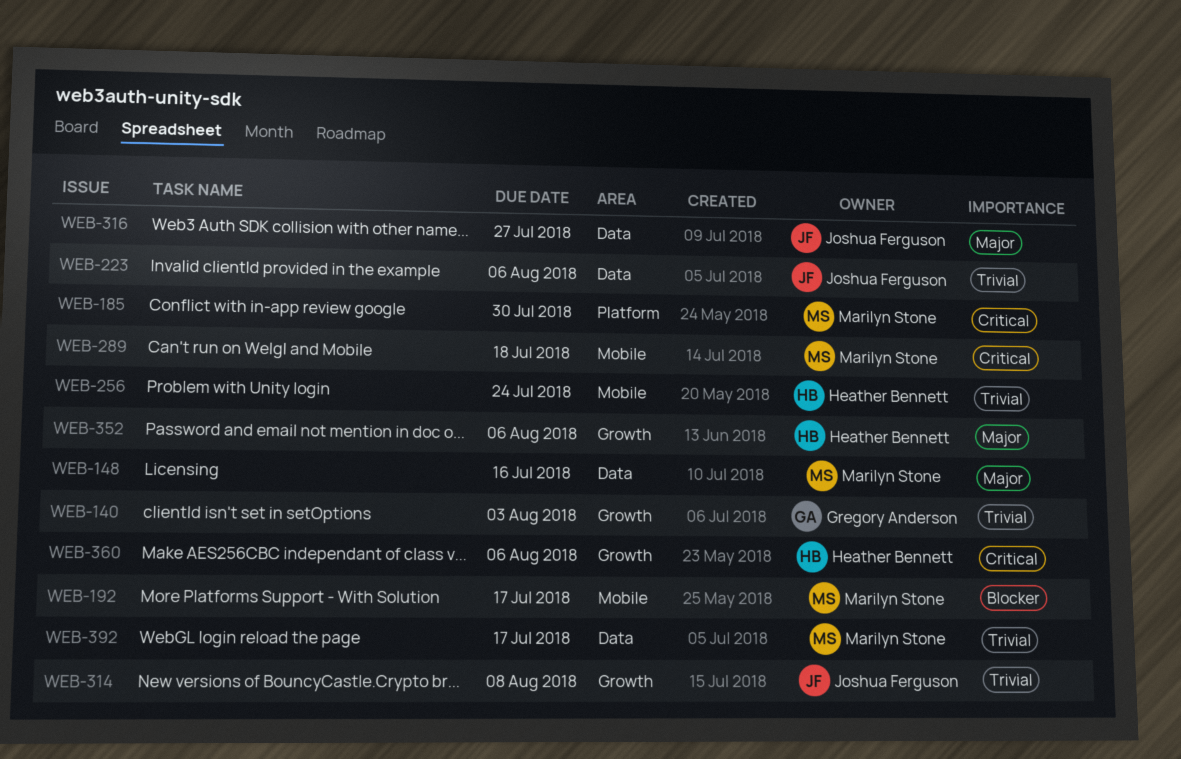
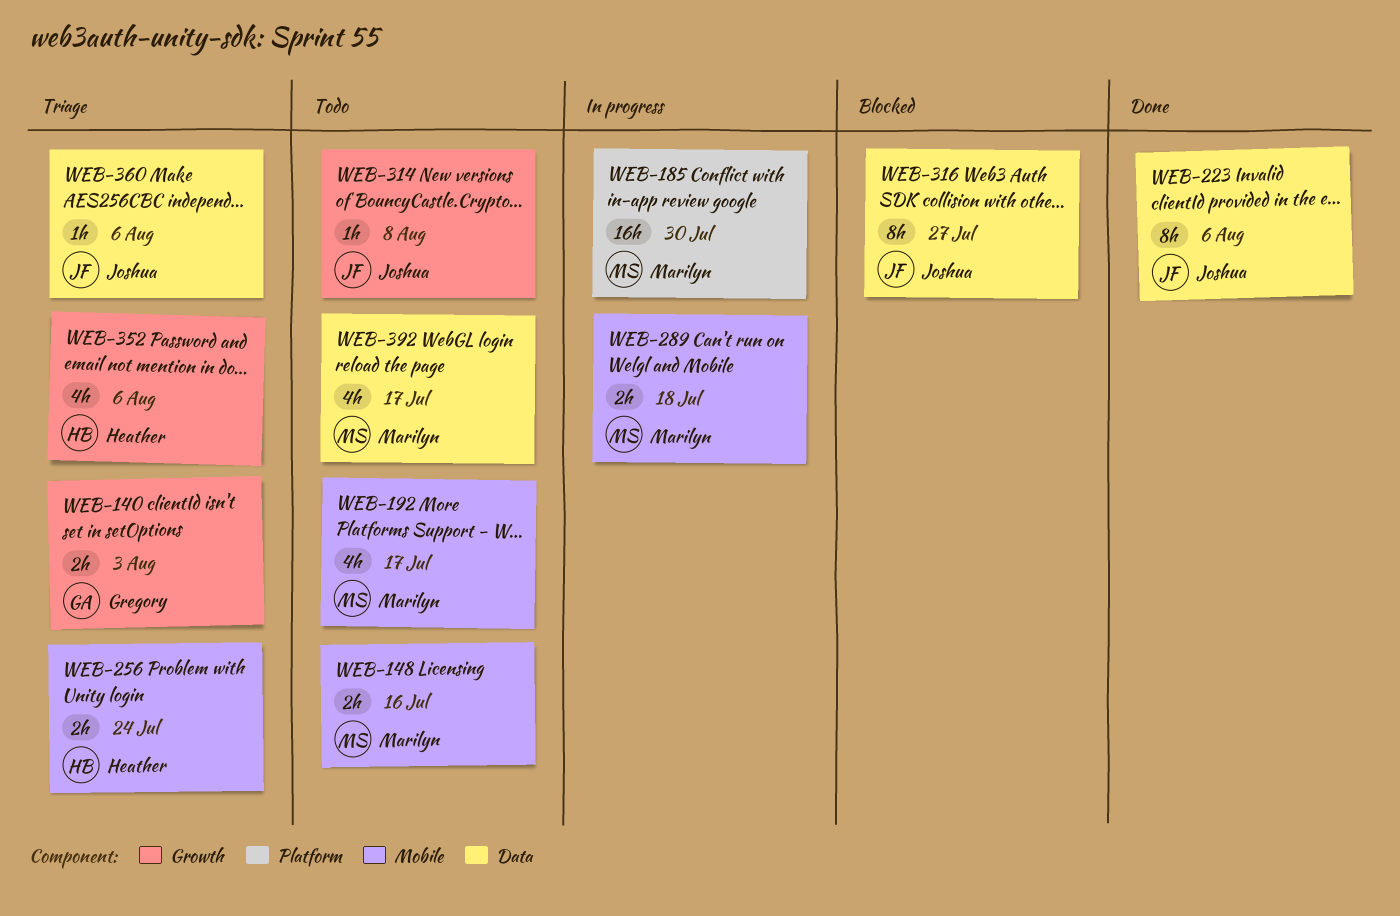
WEB-148, label: Data -> Mobile
WEB-360, owner: Heather Bennett -> Joshua Ferguson
WEB-360, label: Growth -> Data

